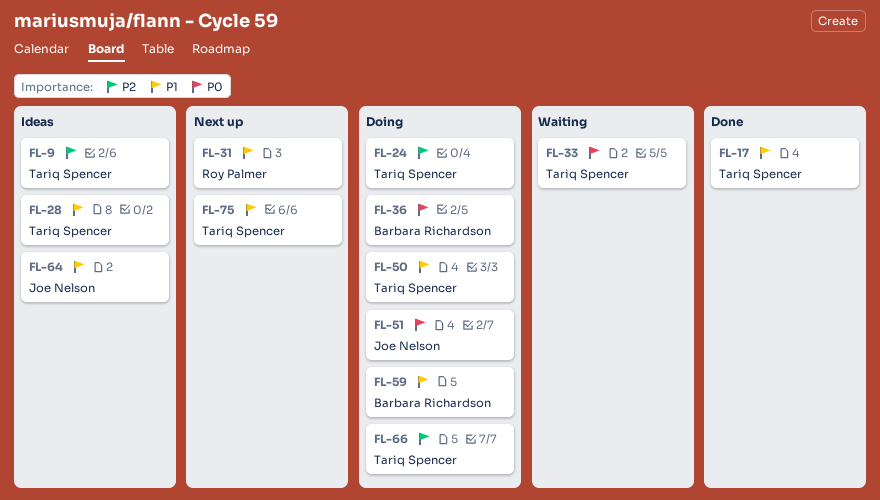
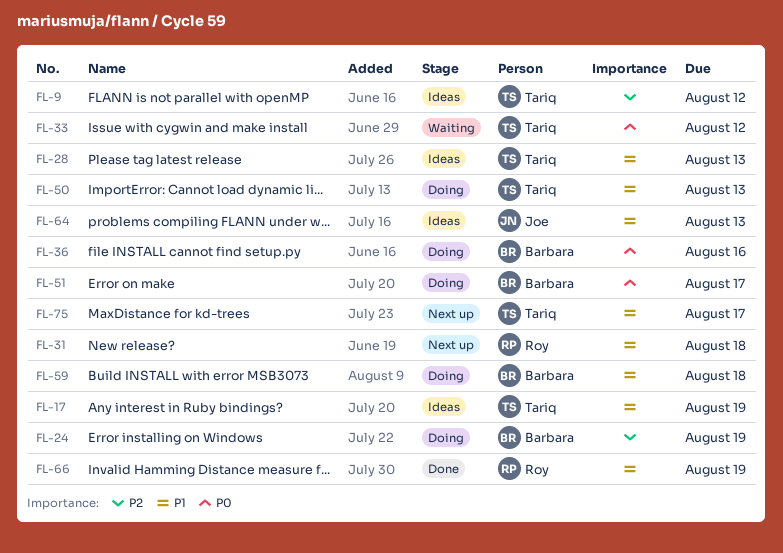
FL-17, status: Done -> Ideas
FL-24, owner: Tariq Spencer -> Barbara Richardson
FL-51, owner: Joe Nelson -> Barbara Richardson
FL-66, status: Doing -> Done
FL-66, owner: Tariq Spencer -> Roy Palmer
FL-66, priority: P2 -> P1

